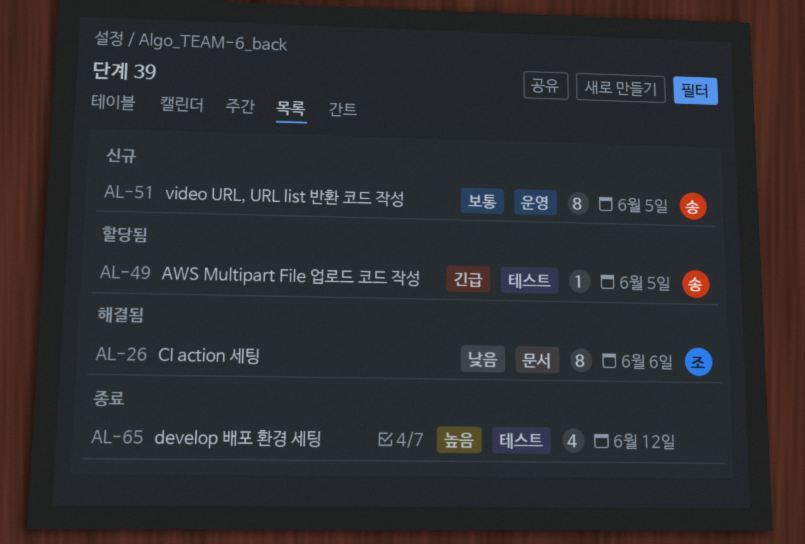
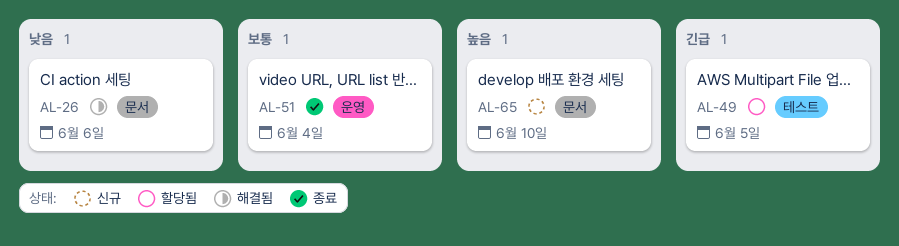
AL-51, status: 신규 -> 종료
AL-51, due: Jun 5 -> Jun 4
AL-65, status: 종료 -> 신규
AL-65, label: 테스트 -> 문서
AL-65, due: Jun 12 -> Jun 10

